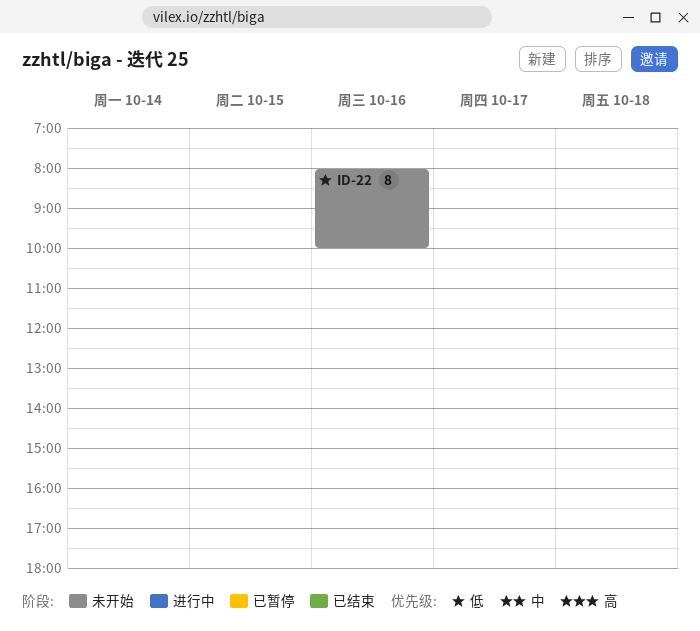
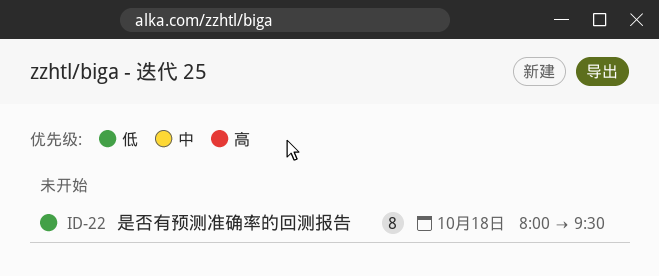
ID-22, day: Oct 16 -> Oct 18
ID-22, ends: 10:00 -> 09:30

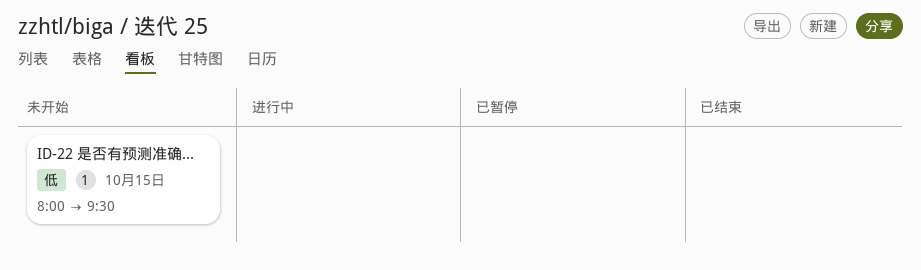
ID-22, estimate: 8 -> 1
ID-22, day: Oct 18 -> Oct 15

